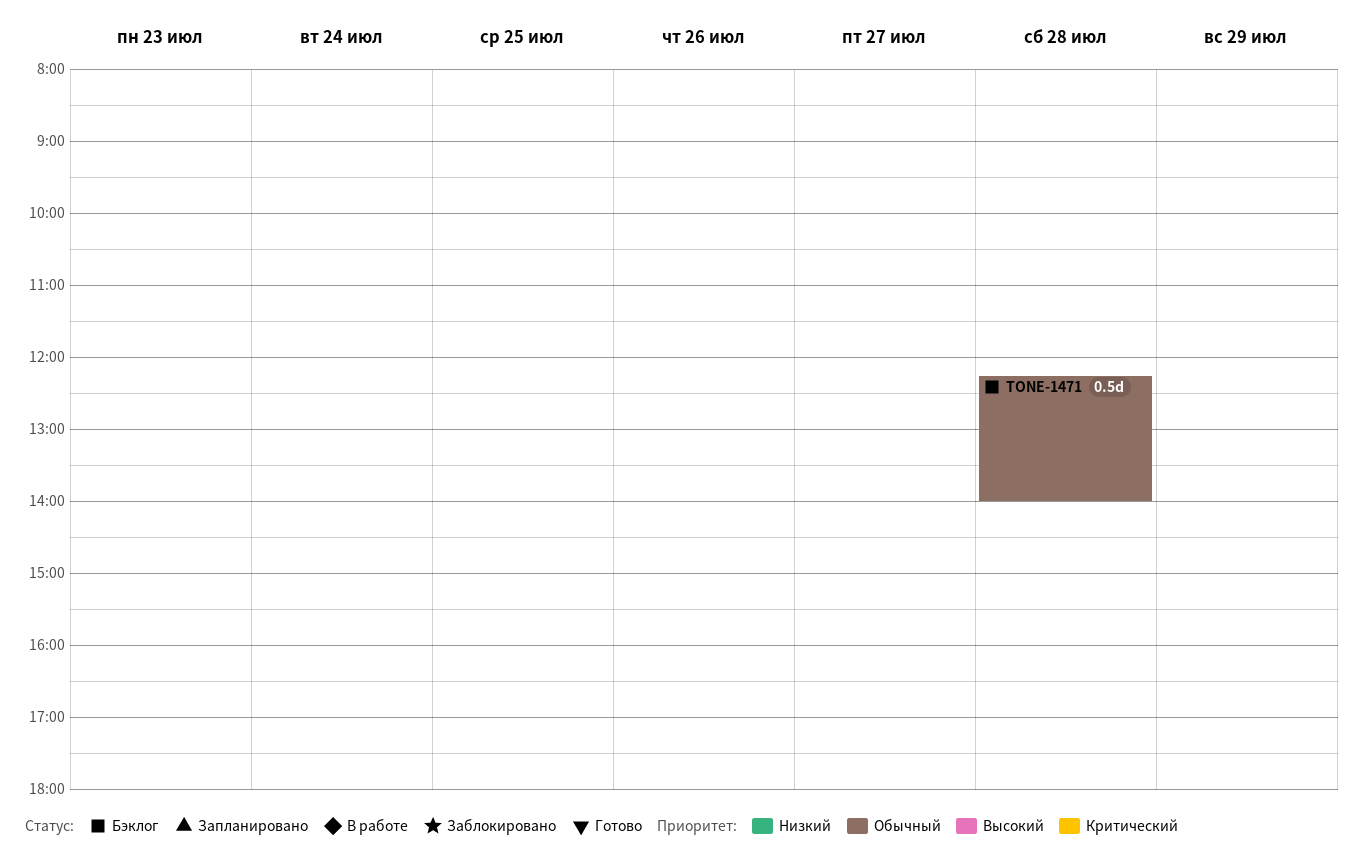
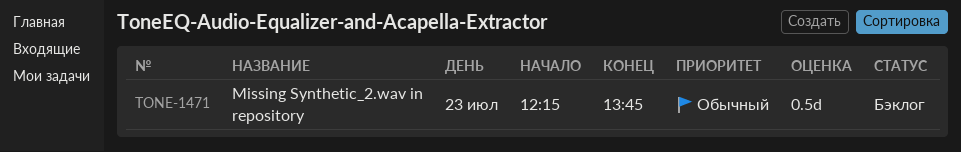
TONE-1471, day: Jul 28 -> Jul 23
TONE-1471, ends: 14:00 -> 13:45

